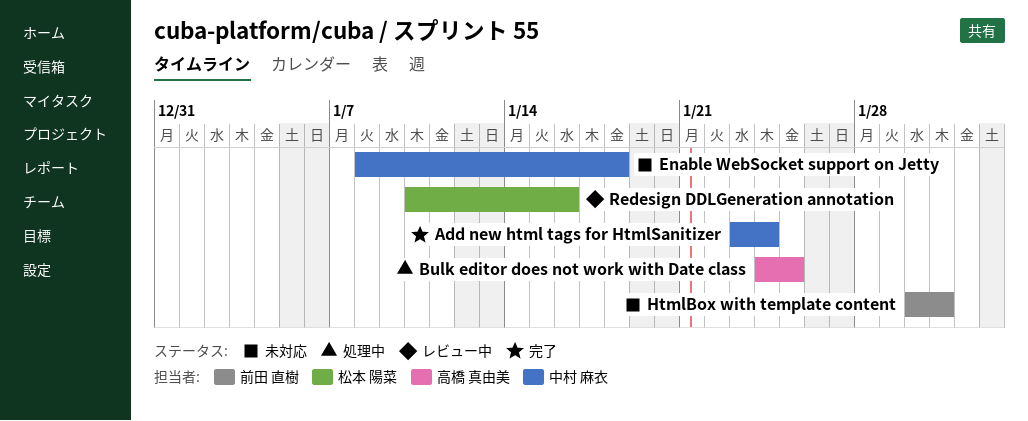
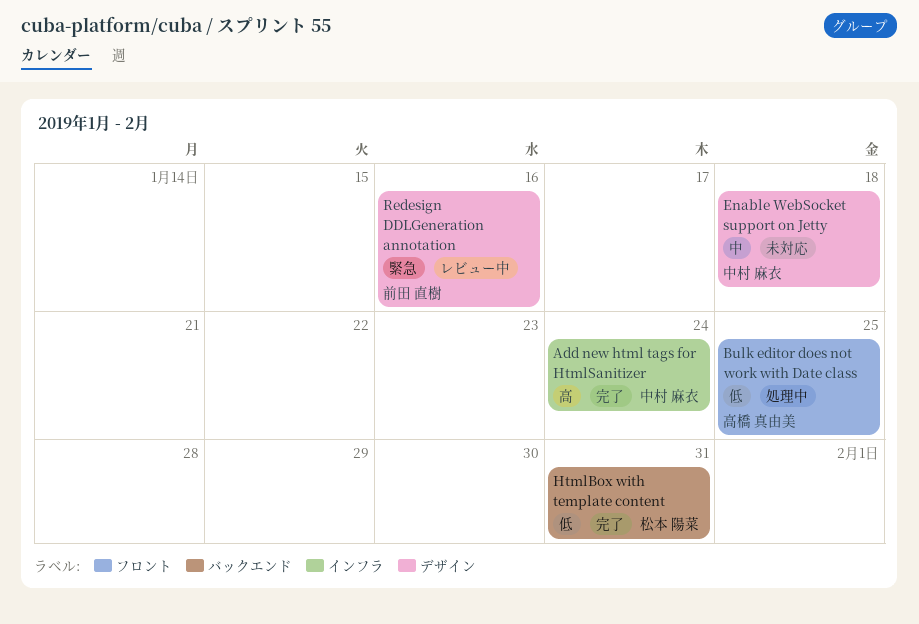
HtmlBox with template content, status: 未対応 -> 完了
HtmlBox with template content, owner: 前田 直樹 -> 松本 陽菜
Redesign DDLGeneration annotation, owner: 松本 陽菜 -> 前田 直樹

